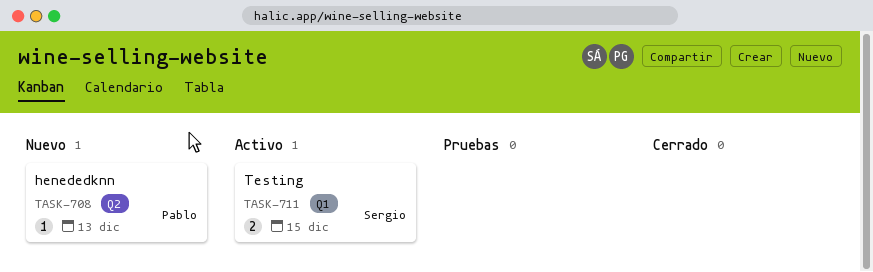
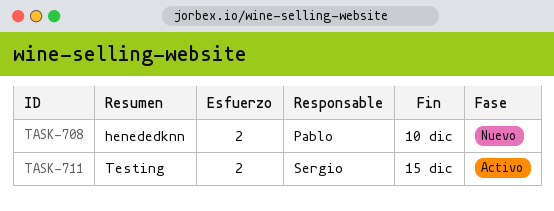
TASK-708, estimate: 1 -> 2
TASK-708, due: Dec 13 -> Dec 10

